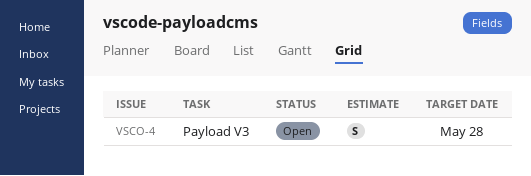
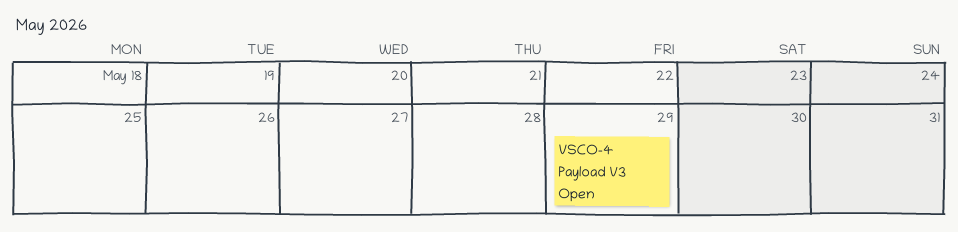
VSCO-4, due: May 28 -> May 29

